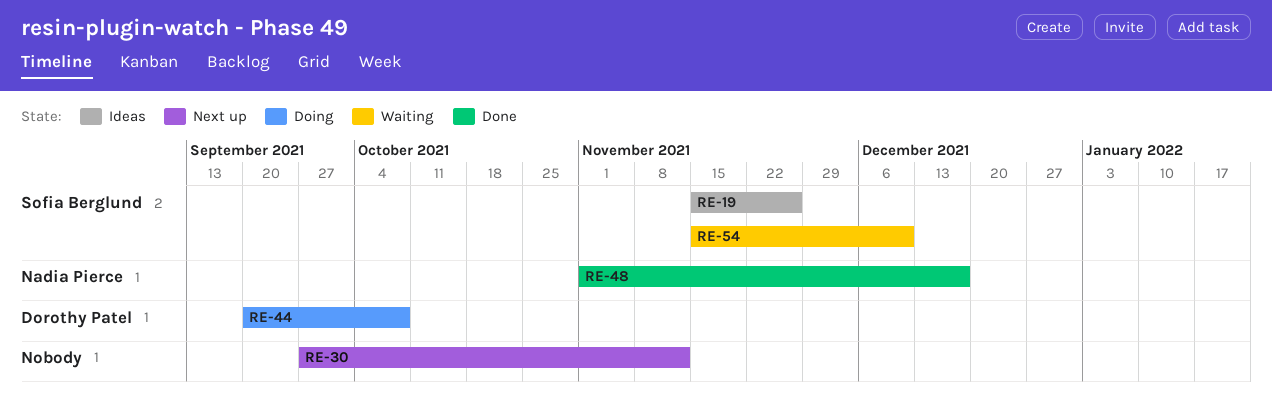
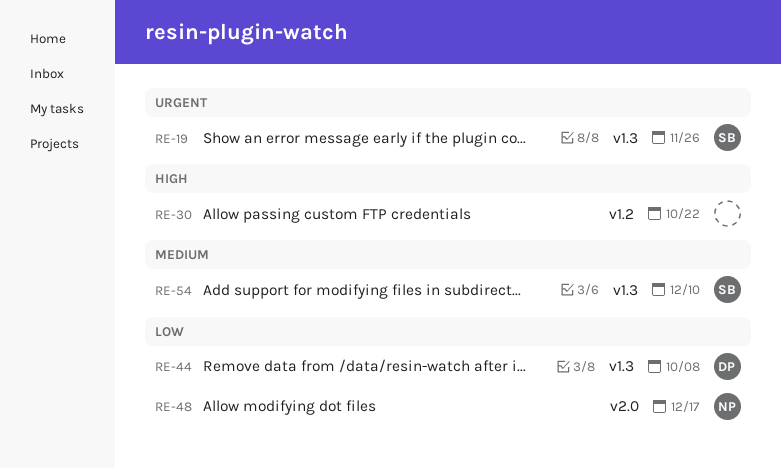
RE-30, due: Nov 12 -> Oct 22

